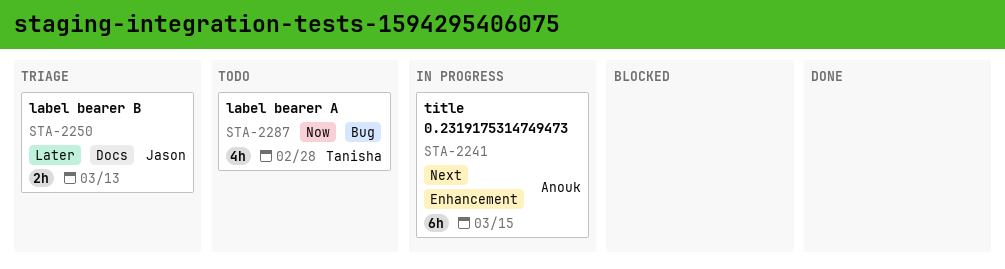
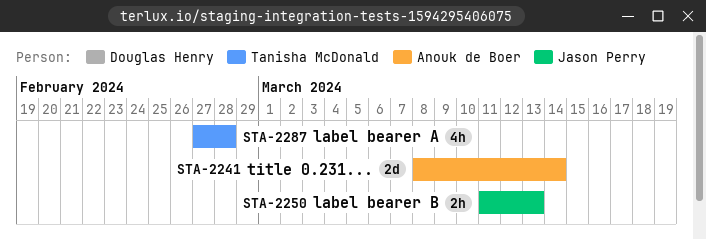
STA-2241, estimate: 6h -> 2d
STA-2241, due: Mar 15 -> Mar 14

